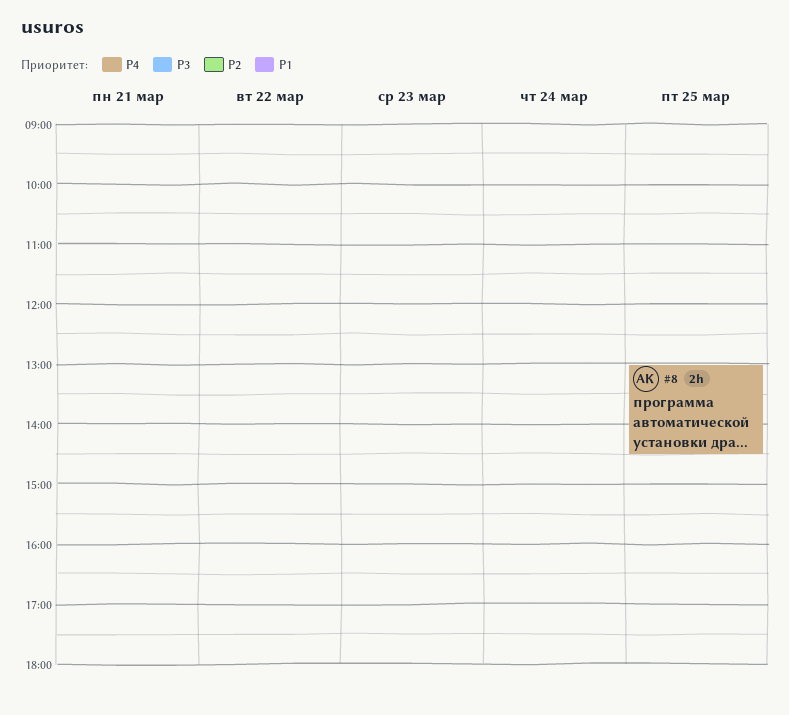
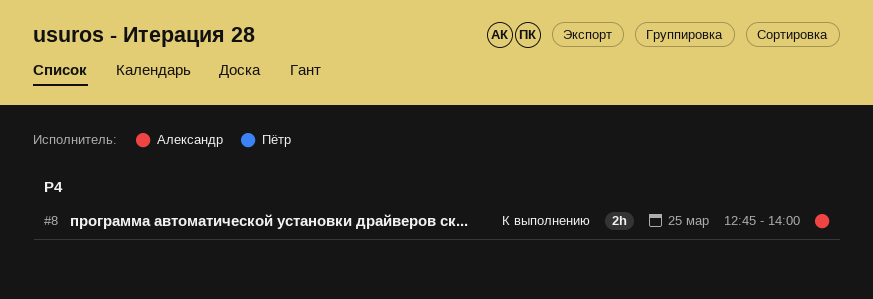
#8, begins: 13:00 -> 12:45
#8, ends: 14:30 -> 14:00

